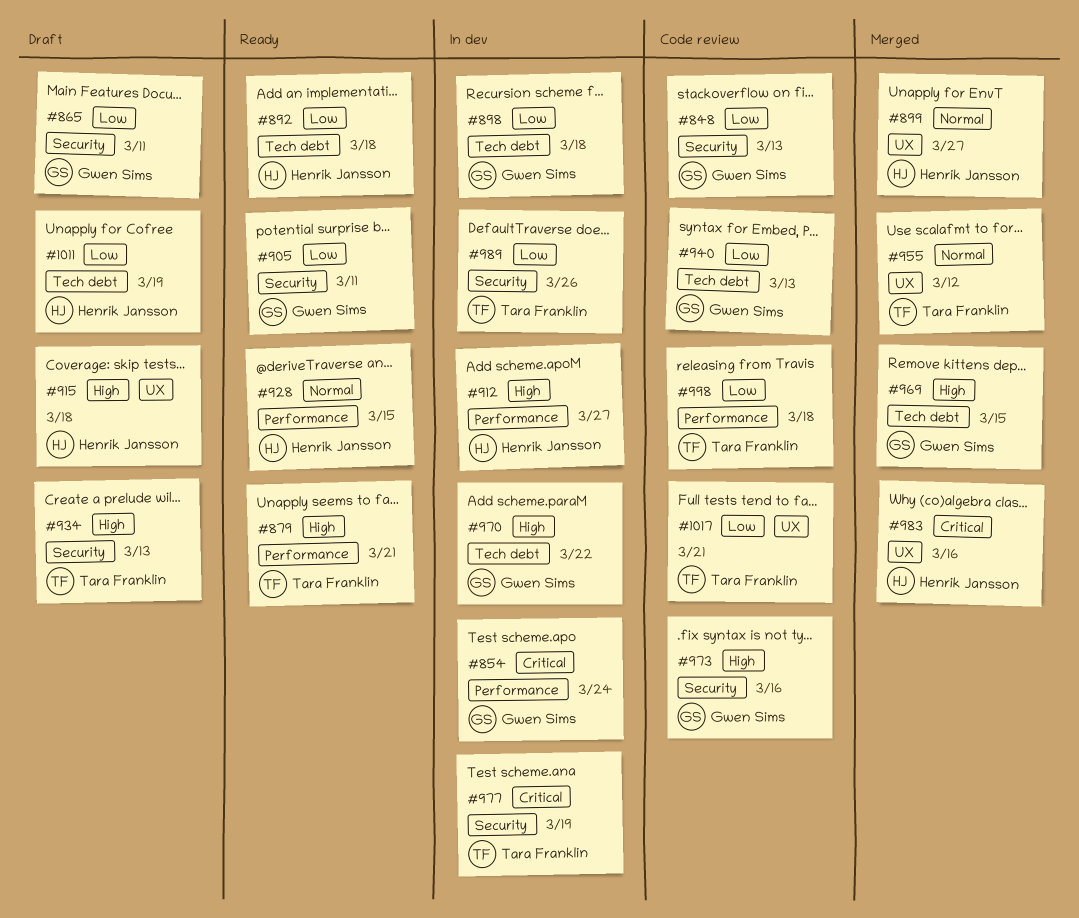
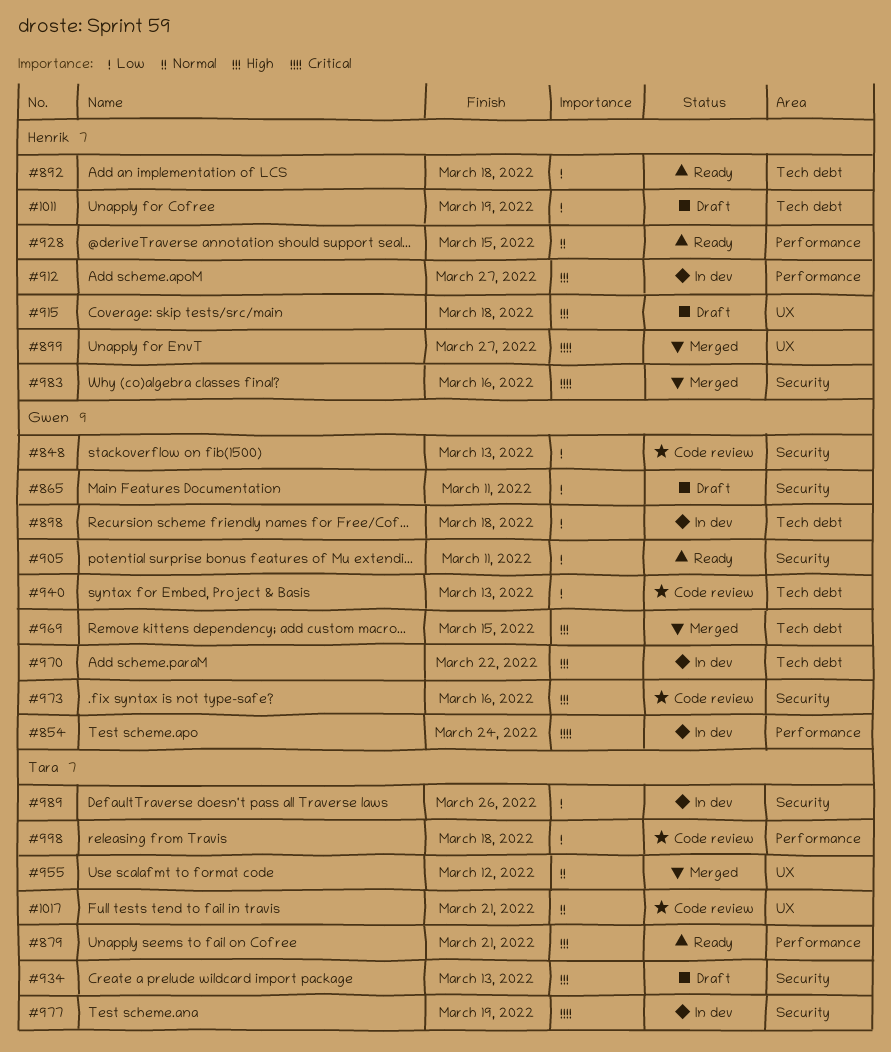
#899, priority: Normal -> Critical
#983, label: UX -> Security
#1017, priority: Low -> Normal

